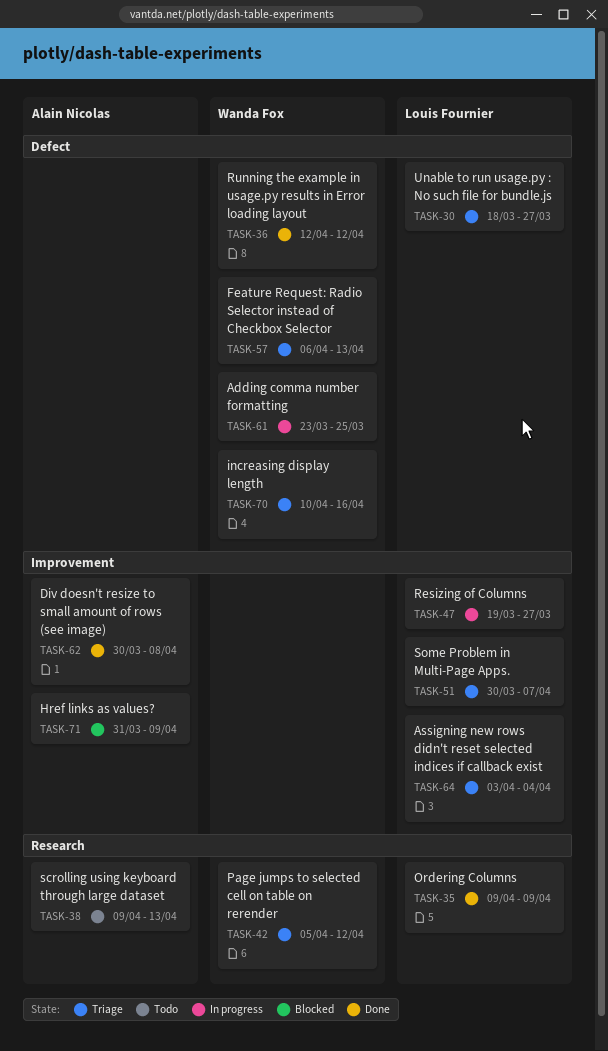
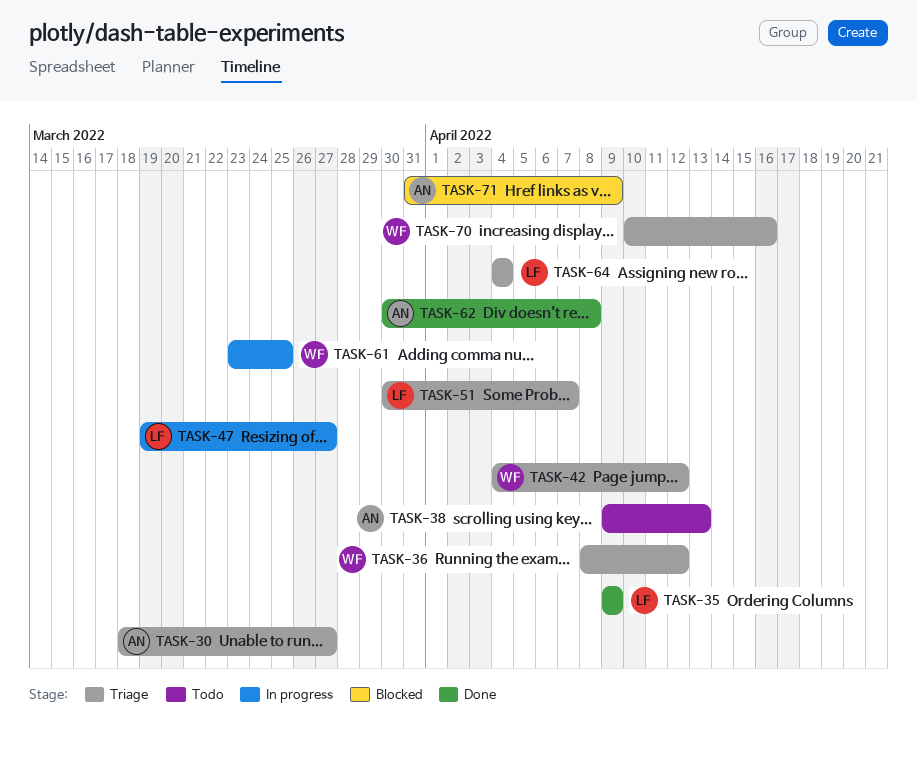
TASK-30, owner: Louis Fournier -> Alain Nicolas
TASK-36, status: Done -> Triage
TASK-36, start: Apr 12 -> Apr 8
TASK-42, start: Apr 5 -> Apr 4
TASK-57: present -> none
TASK-64, start: Apr 3 -> Apr 4

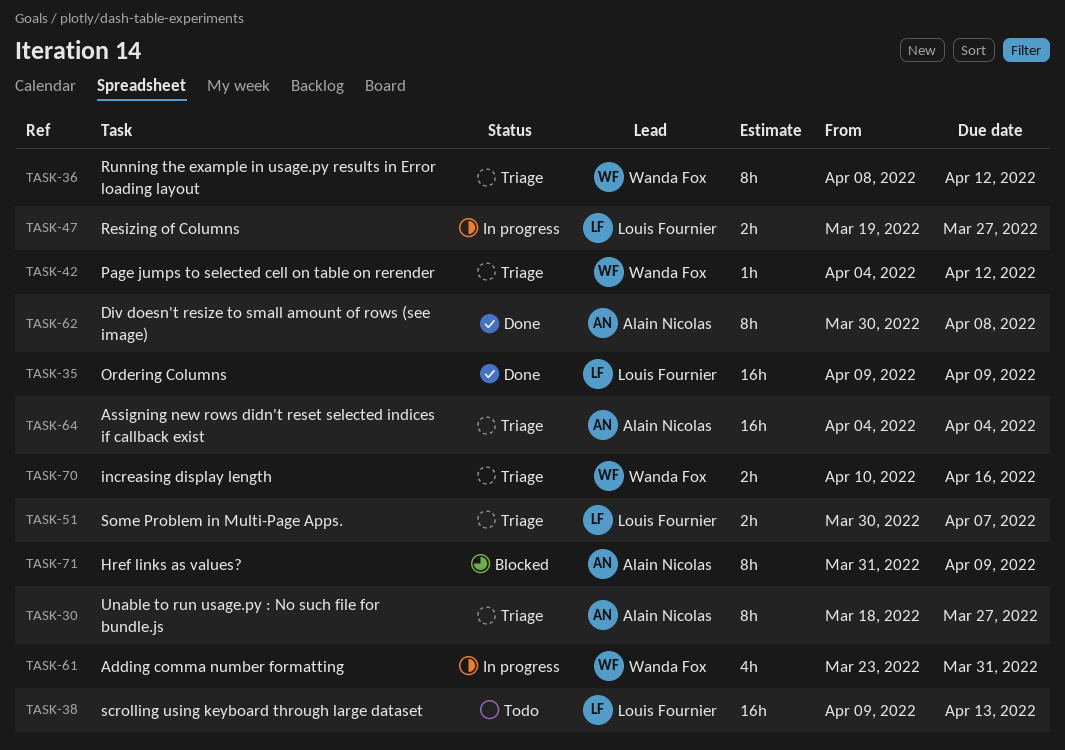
TASK-38, owner: Alain Nicolas -> Louis Fournier
TASK-61, due: Mar 25 -> Mar 31
TASK-64, owner: Louis Fournier -> Alain Nicolas

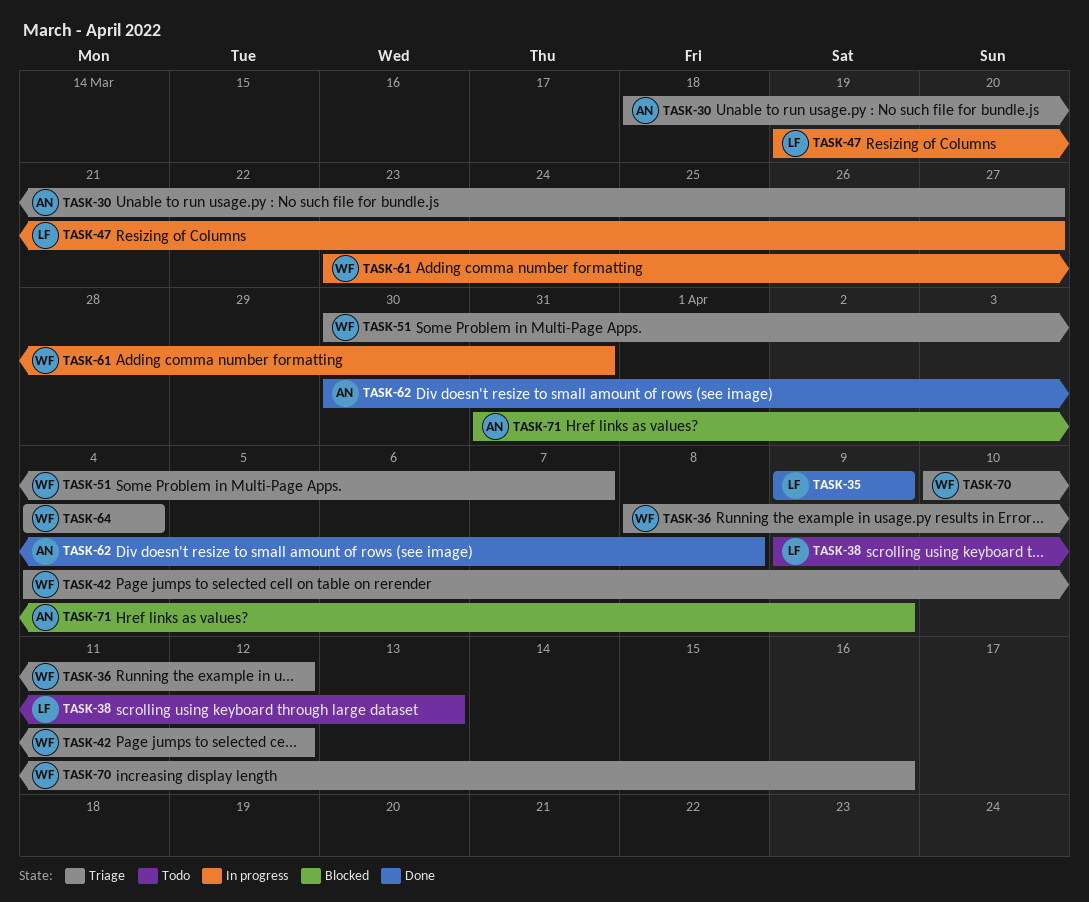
TASK-51, owner: Louis Fournier -> Wanda Fox
TASK-64, owner: Alain Nicolas -> Wanda Fox

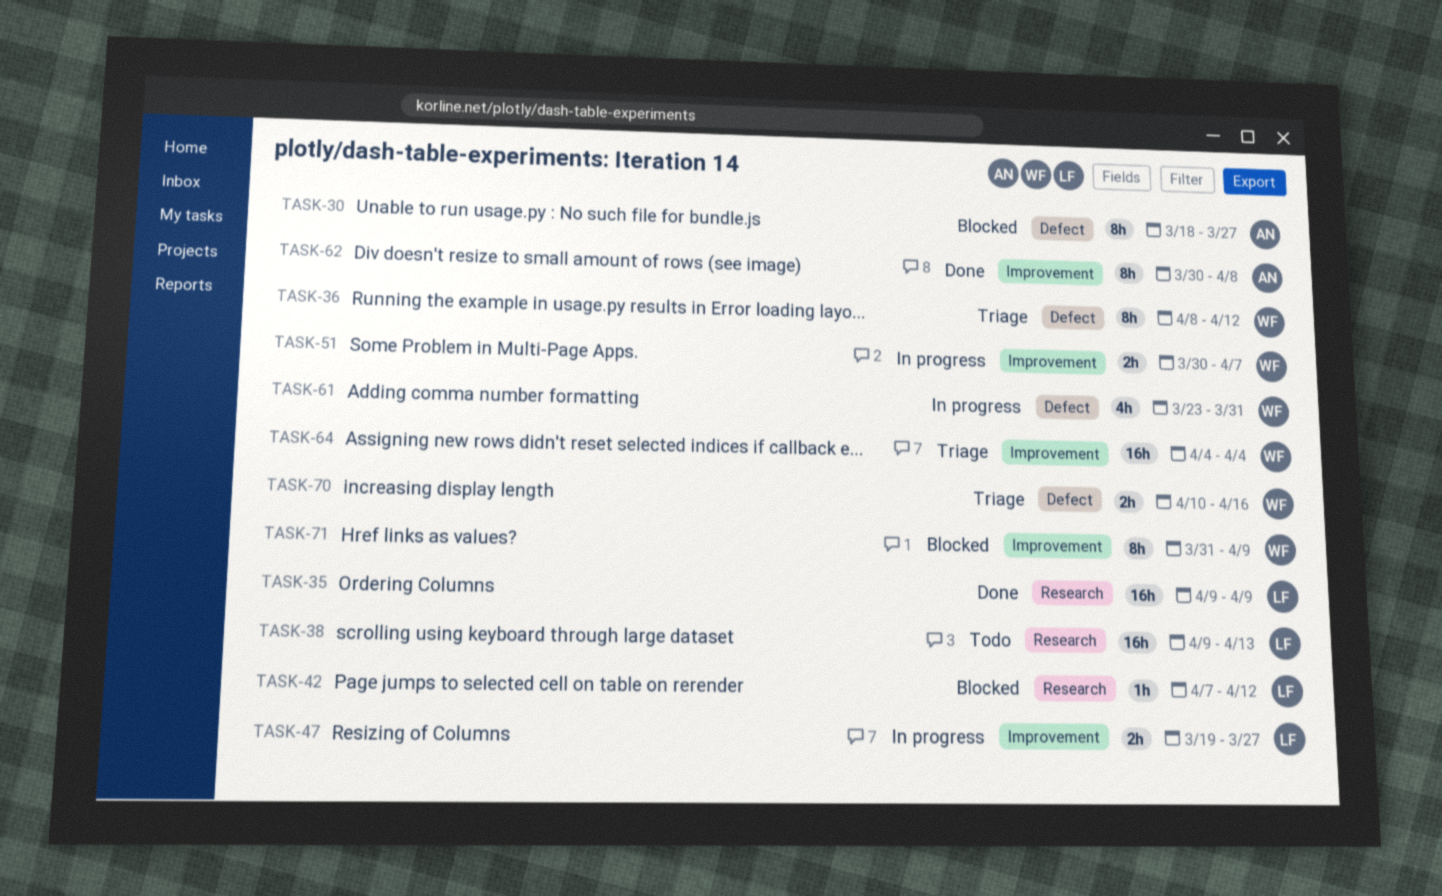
TASK-30, status: Triage -> Blocked
TASK-42, status: Triage -> Blocked
TASK-42, owner: WF -> LF
TASK-42, start: Apr 4 -> Apr 7
TASK-51, status: Triage -> In progress
TASK-71, owner: AN -> WF

